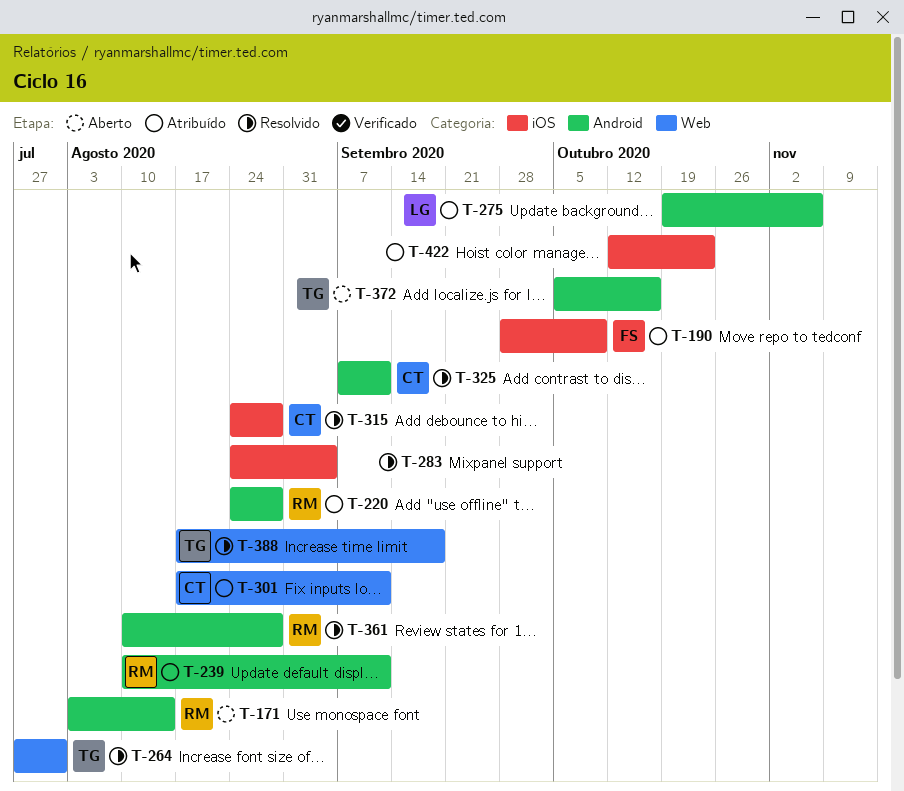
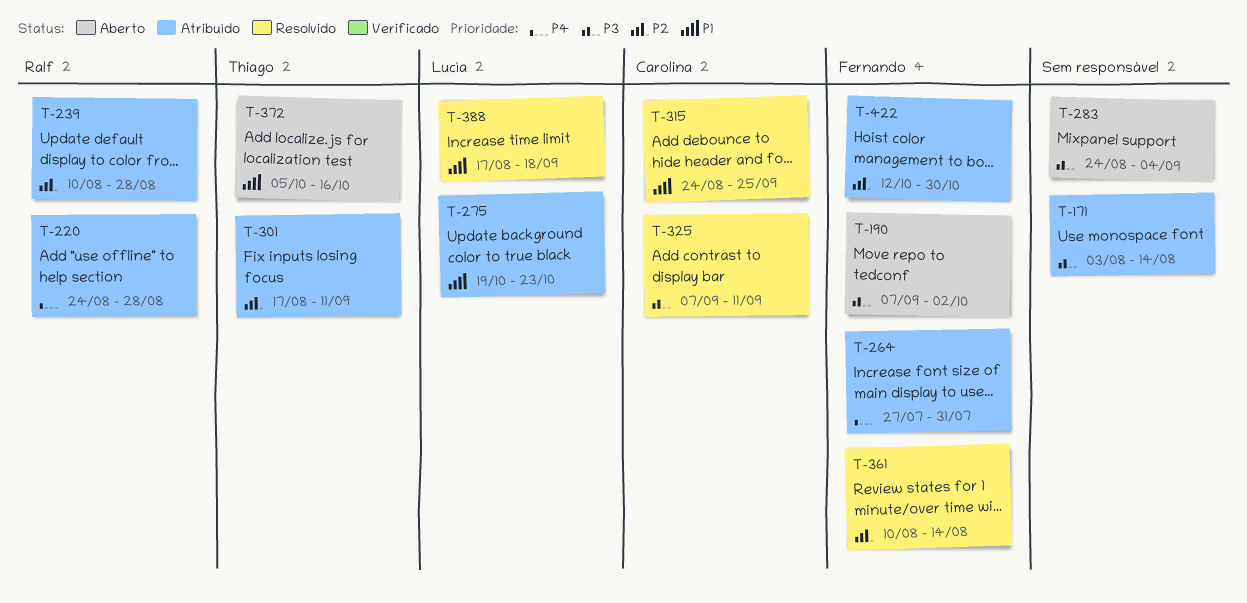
T-171, status: Aberto -> Atribuído
T-171, owner: Ralf -> none
T-190, status: Atribuído -> Aberto
T-190, start: Sep 28 -> Sep 7
T-190, due: Oct 9 -> Oct 2
T-239, due: Sep 11 -> Aug 28
T-264, status: Resolvido -> Atribuído
T-264, owner: Thiago -> Fernando
T-275, due: Nov 6 -> Oct 23
T-283, status: Resolvido -> Aberto
T-301, owner: Carolina -> Thiago
T-315, due: Aug 28 -> Sep 25
T-361, owner: Ralf -> Fernando
T-361, due: Aug 28 -> Aug 14
T-388, owner: Thiago -> Lucía
T-422, owner: none -> Fernando
T-422, due: Oct 23 -> Oct 30

